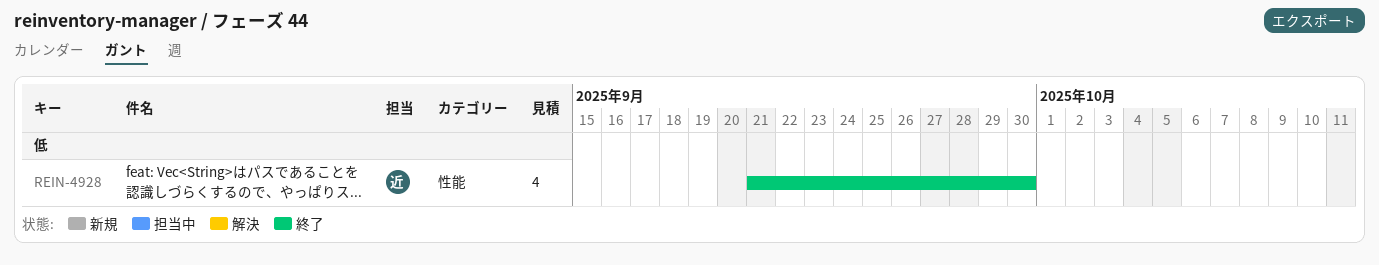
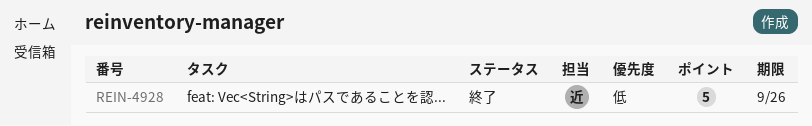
REIN-4928, estimate: 4 -> 5
REIN-4928, due: Sep 30 -> Sep 26

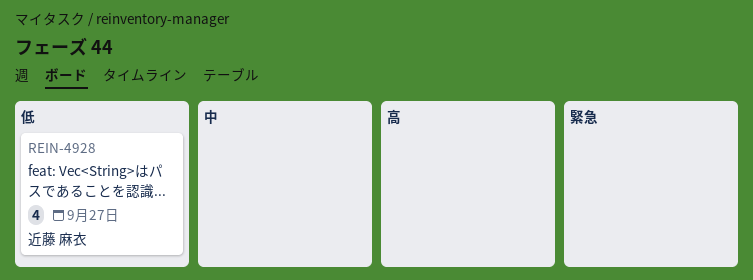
REIN-4928, estimate: 5 -> 4
REIN-4928, due: Sep 26 -> Sep 27

